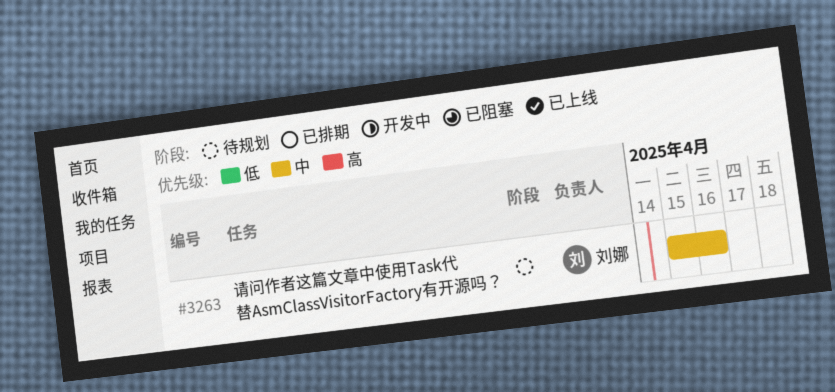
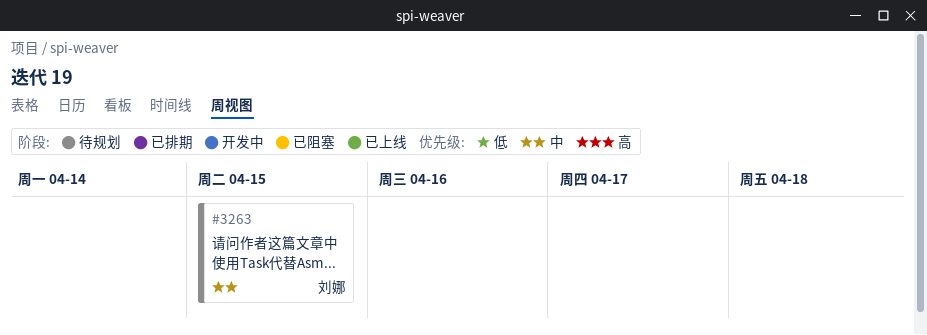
#3263, due: Apr 16 -> Apr 15

